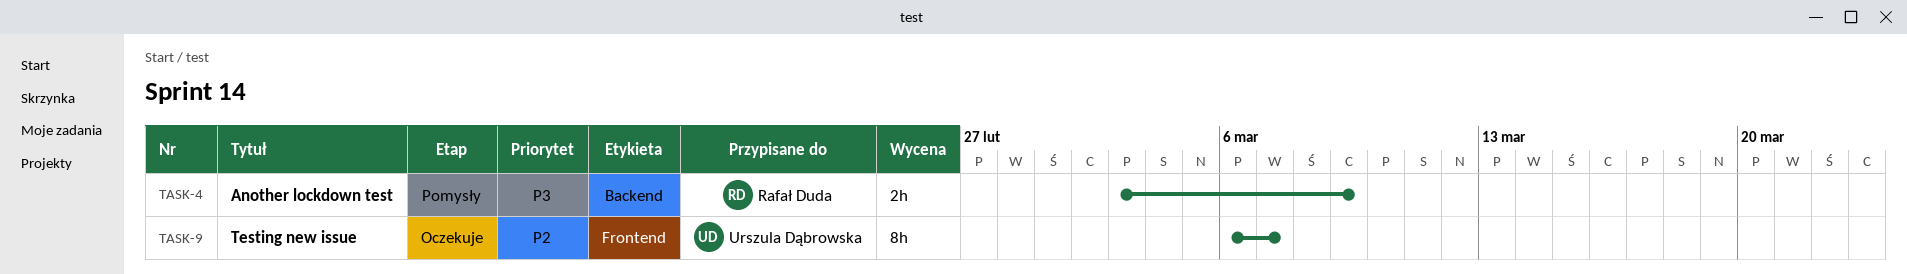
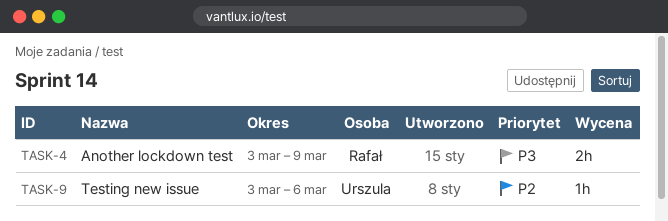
TASK-9, estimate: 8h -> 1h
TASK-9, start: Mar 6 -> Mar 3
TASK-9, due: Mar 7 -> Mar 6

